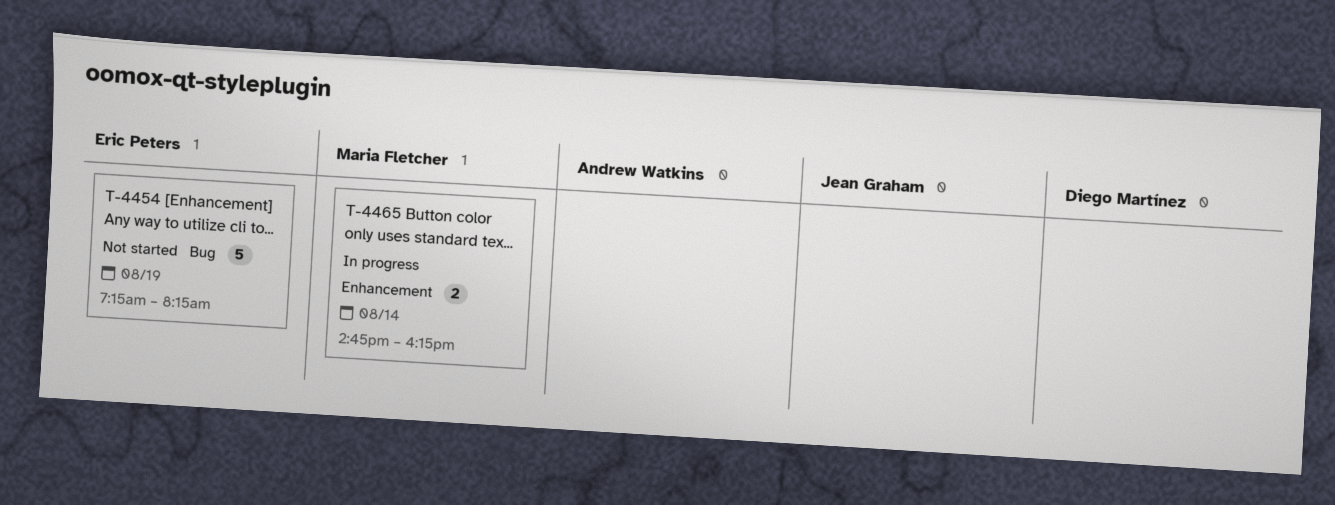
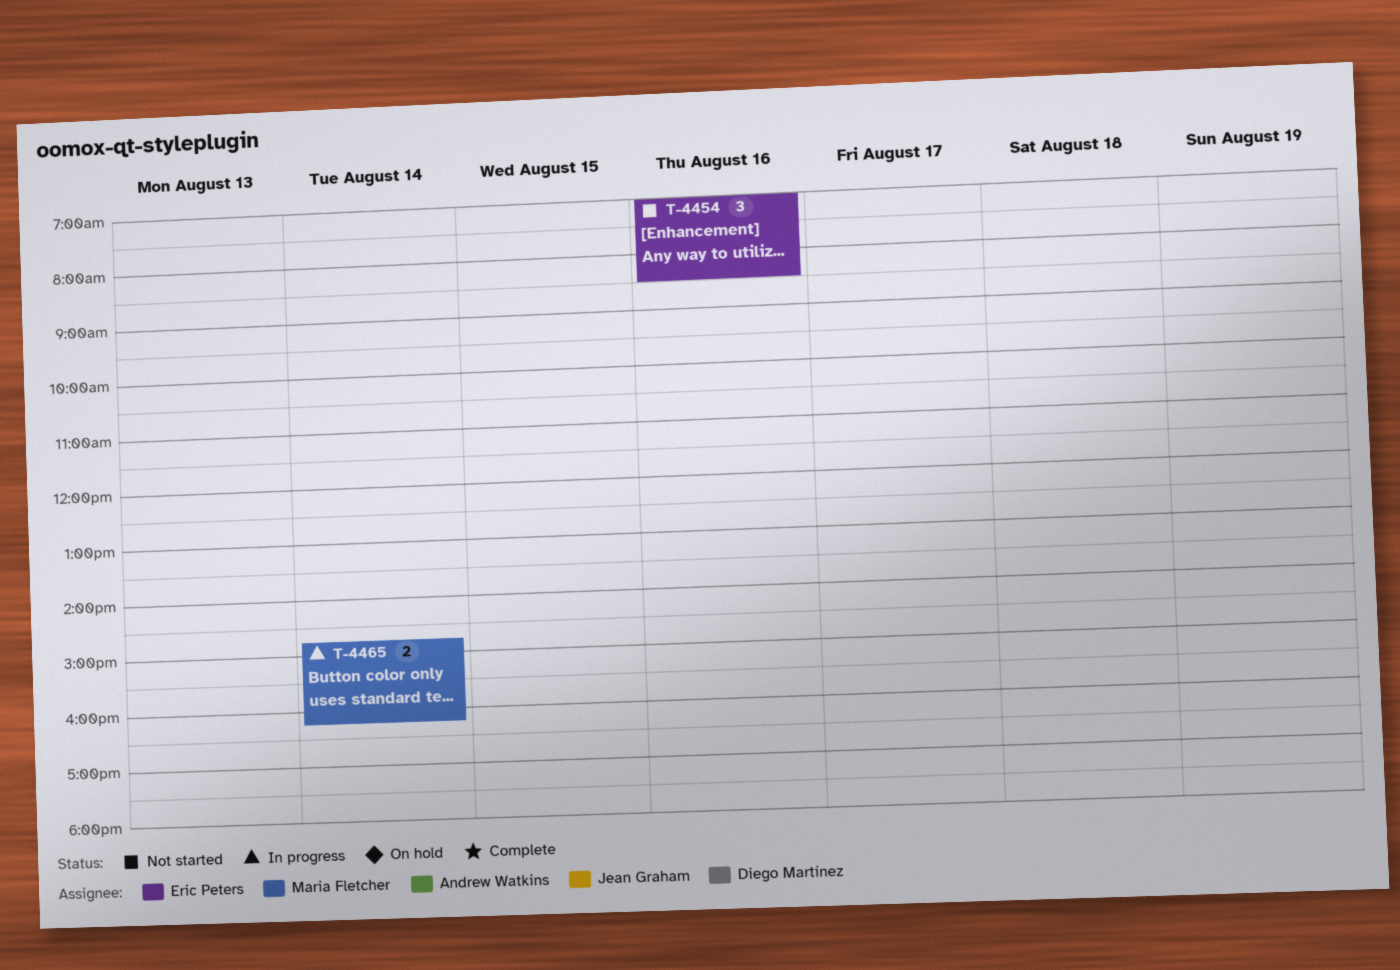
T-4454, estimate: 5 -> 3
T-4454, day: Aug 19 -> Aug 16
T-4454, begins: 07:15 -> 07:00
T-4454, ends: 08:15 -> 08:30

